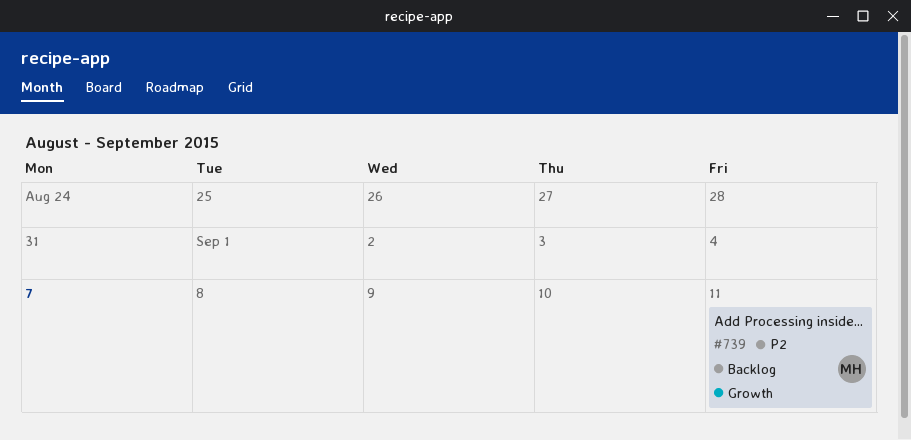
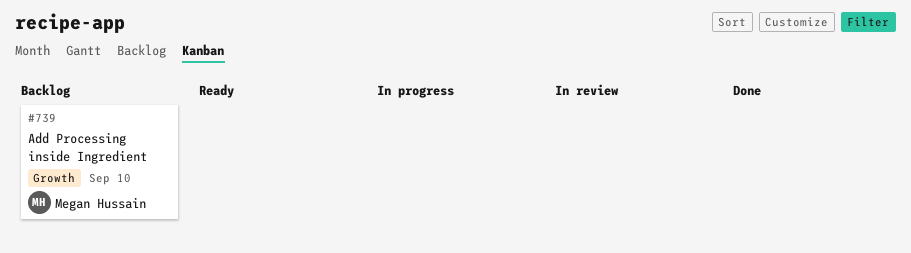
#739, due: Sep 11 -> Sep 10

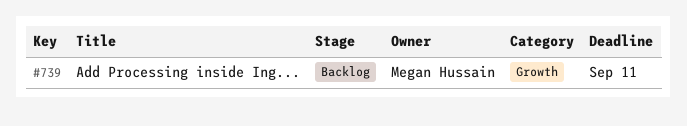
#739, due: Sep 10 -> Sep 11

